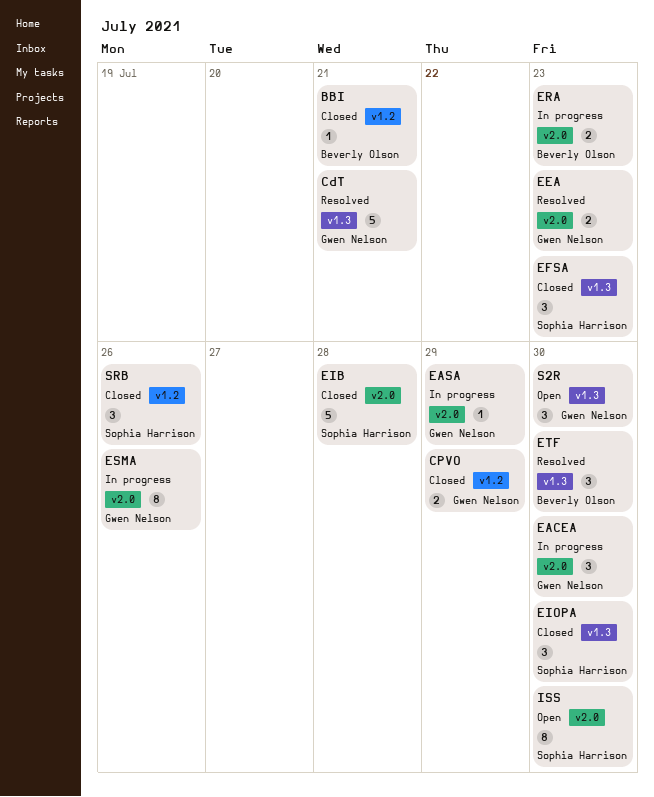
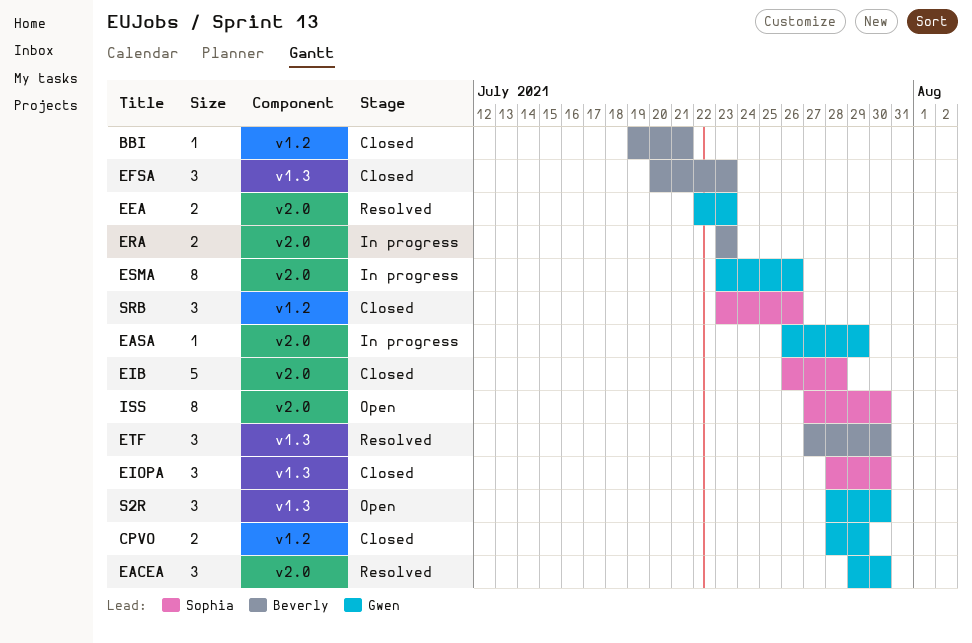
CdT: present -> none
EACEA, status: In progress -> Resolved
EFSA, owner: Sophia Harrison -> Beverly Olson

